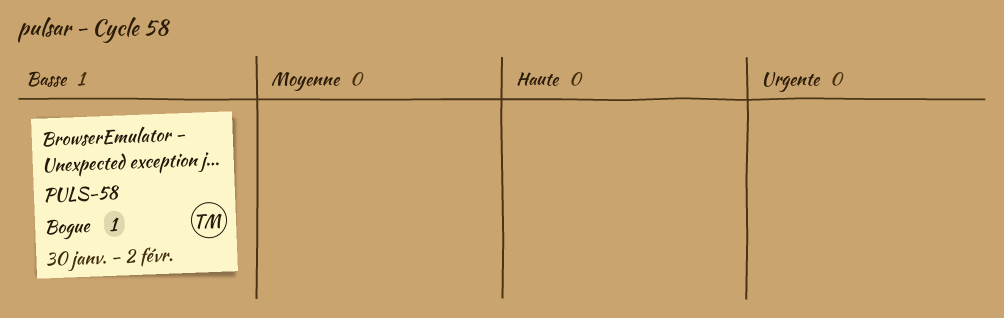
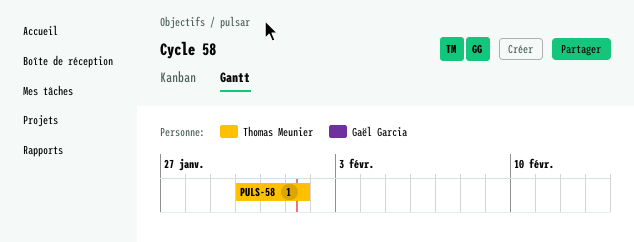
PULS-58, due: Feb 2 -> Feb 1

